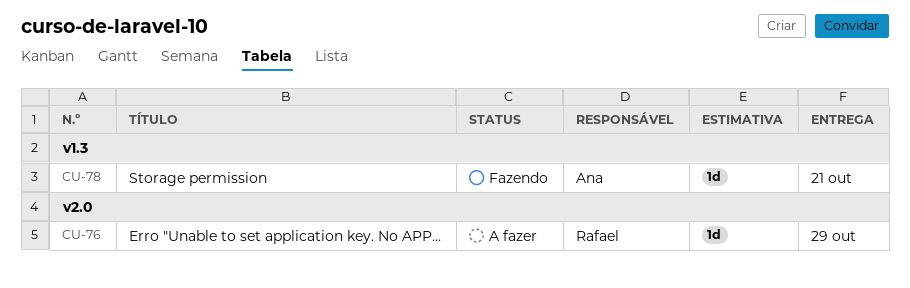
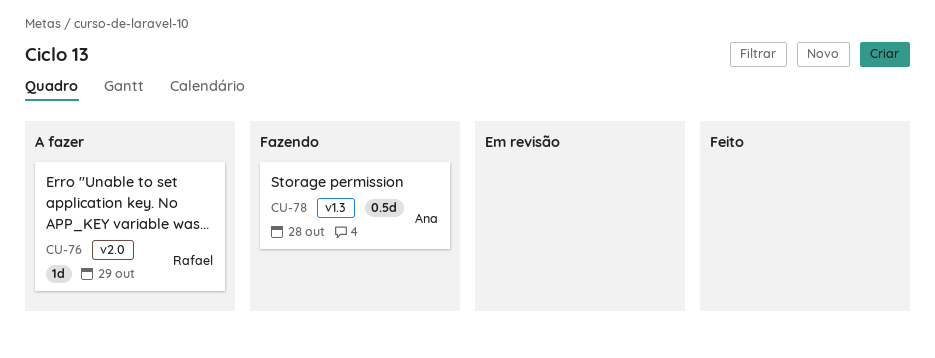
CU-78, estimate: 1d -> 0.5d
CU-78, due: Oct 21 -> Oct 28

